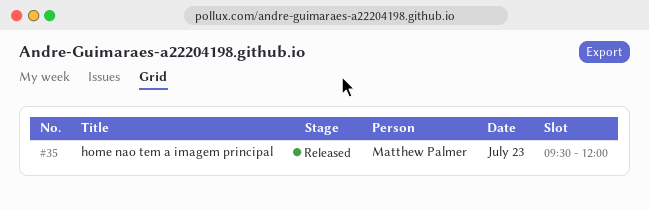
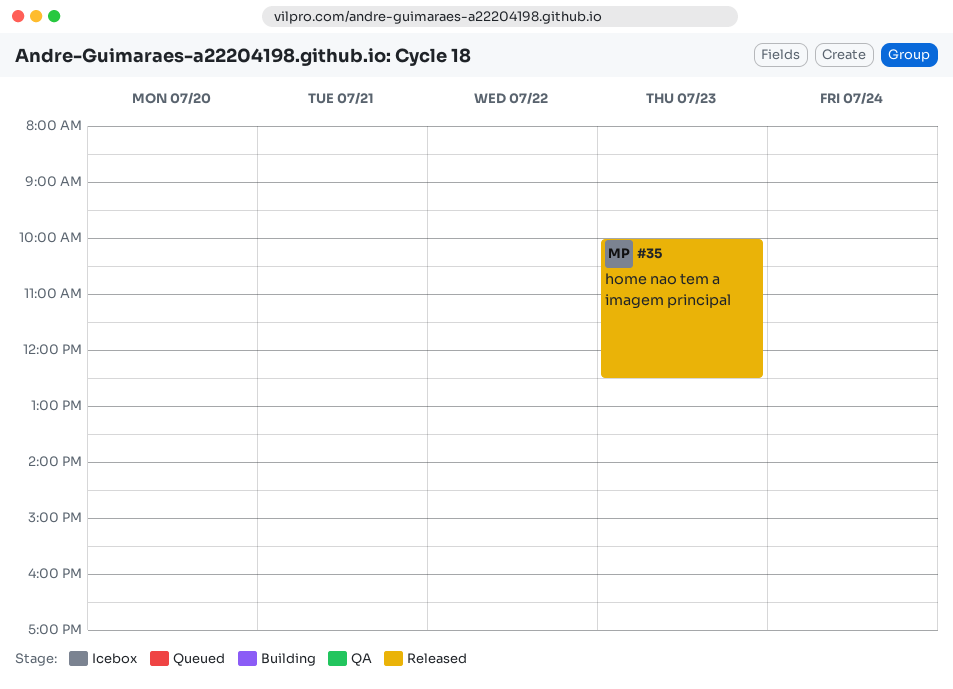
#35, begins: 09:30 -> 10:00
#35, ends: 12:00 -> 12:30

